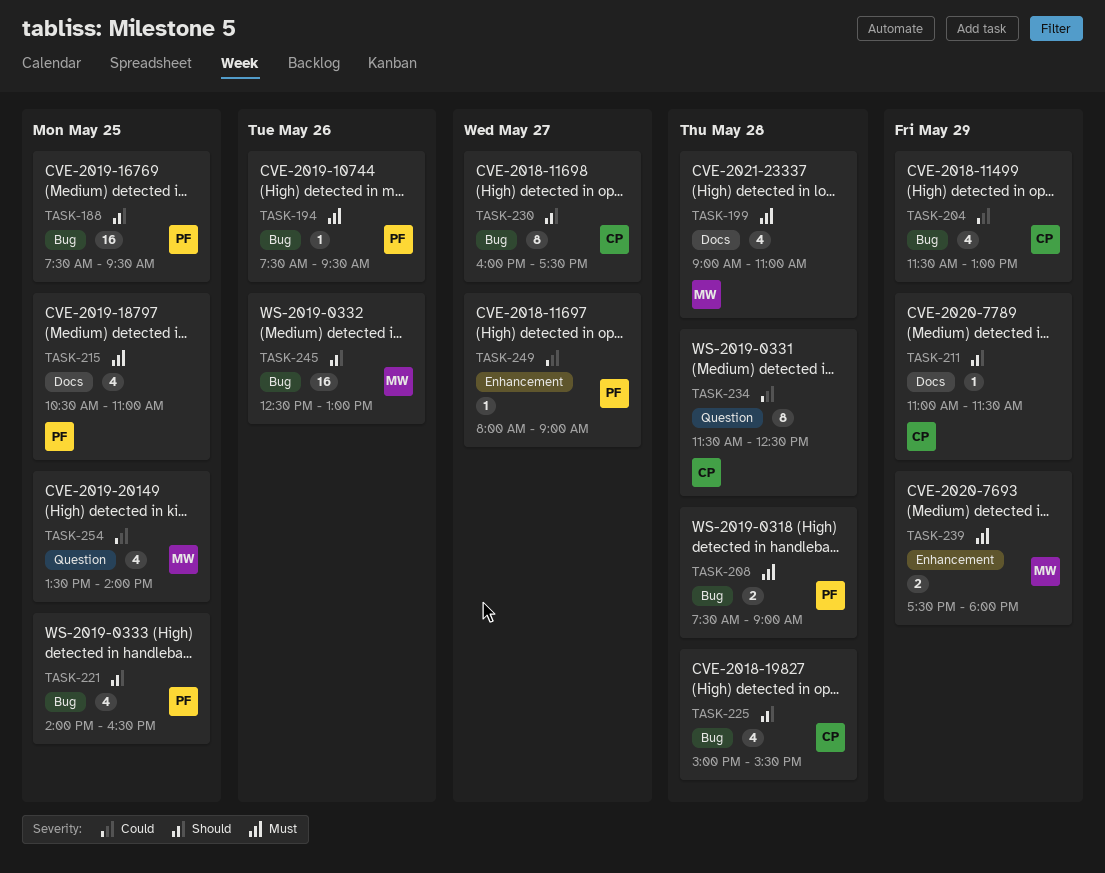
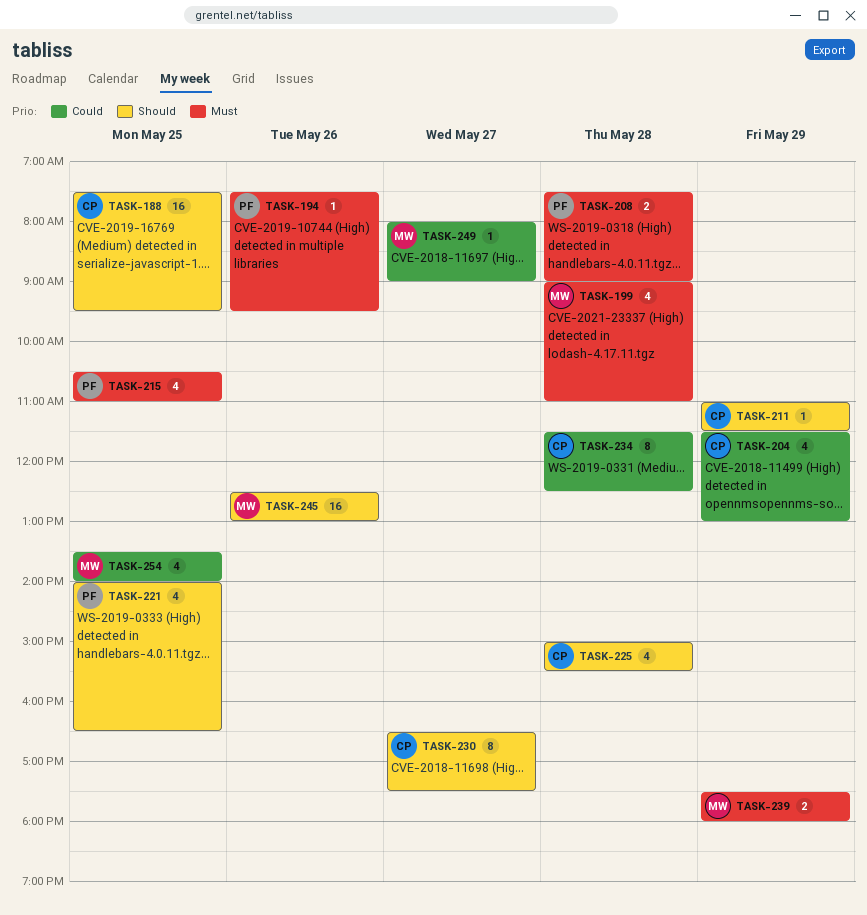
TASK-188, owner: PF -> CP
TASK-230, begins: 16:00 -> 16:30
TASK-249, owner: PF -> MW

